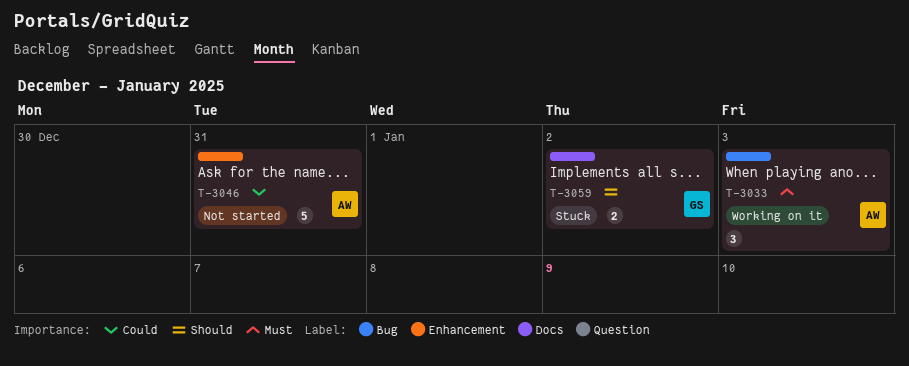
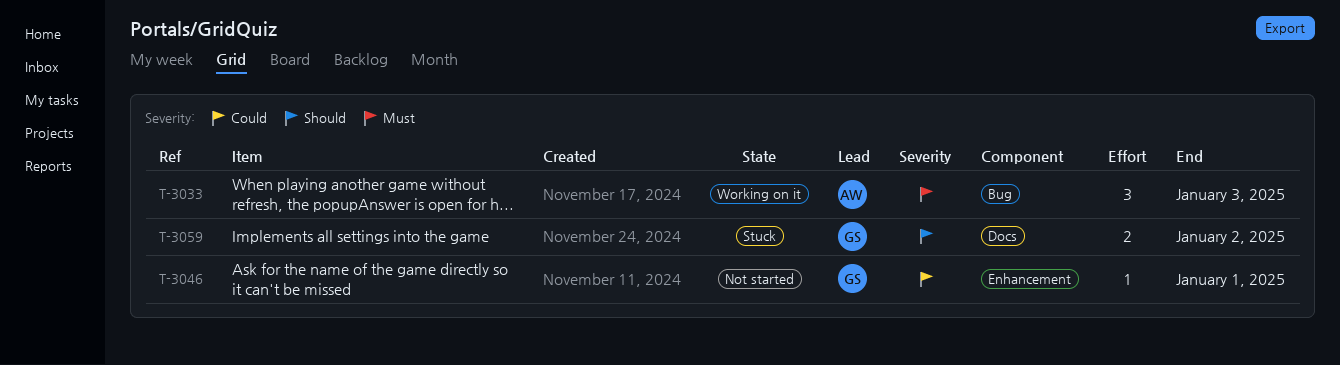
T-3046, owner: AW -> GS
T-3046, estimate: 5 -> 1
T-3046, due: Dec 31 -> Jan 1

